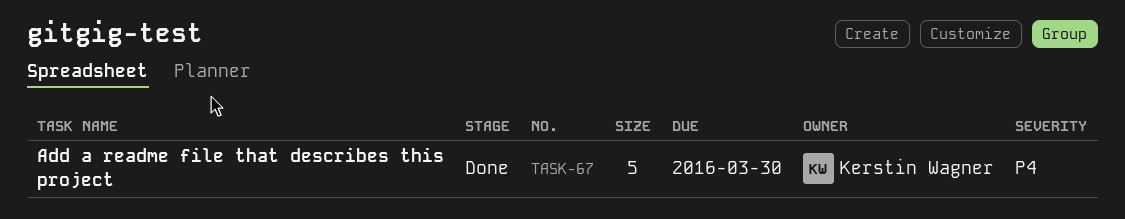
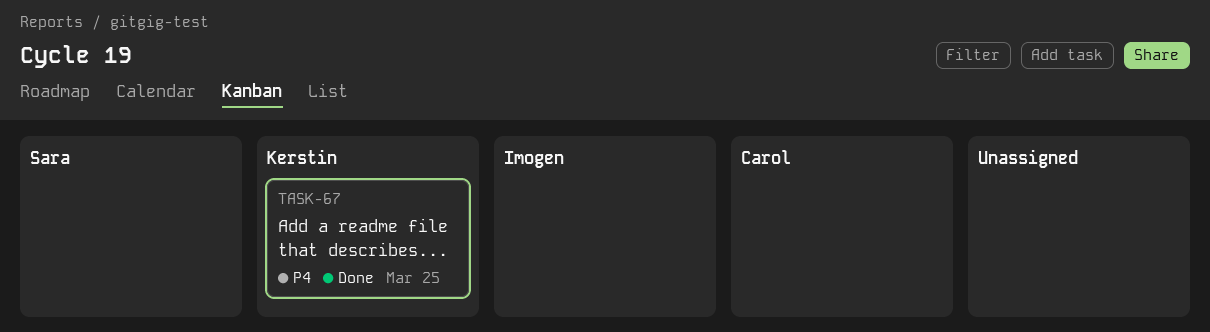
TASK-67, due: Mar 30 -> Mar 25

